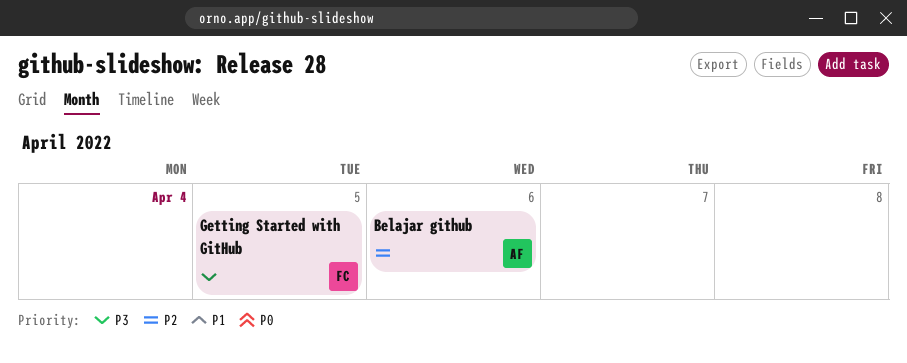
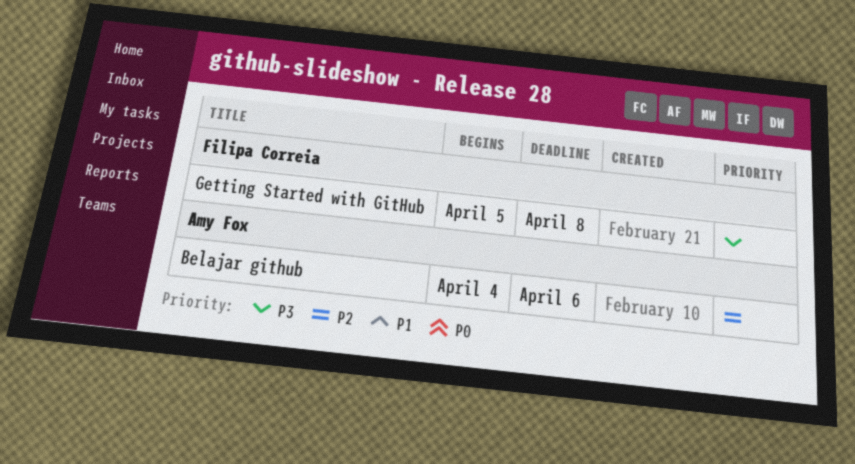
Getting Started with GitHub, due: Apr 5 -> Apr 8

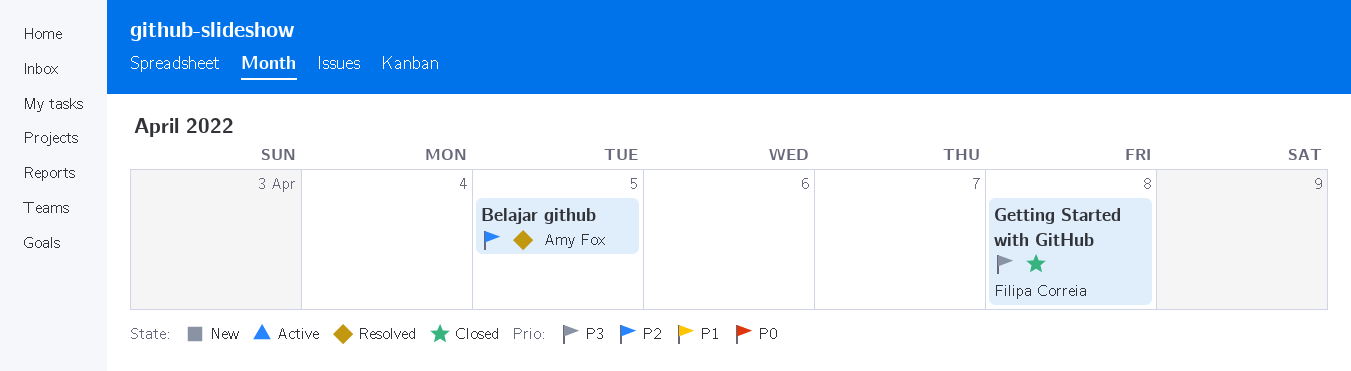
Belajar github, due: Apr 6 -> Apr 5

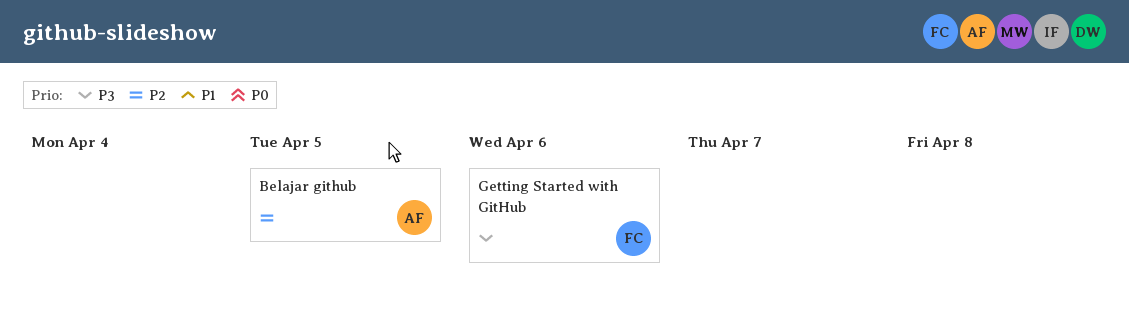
Getting Started with GitHub, due: Apr 8 -> Apr 6

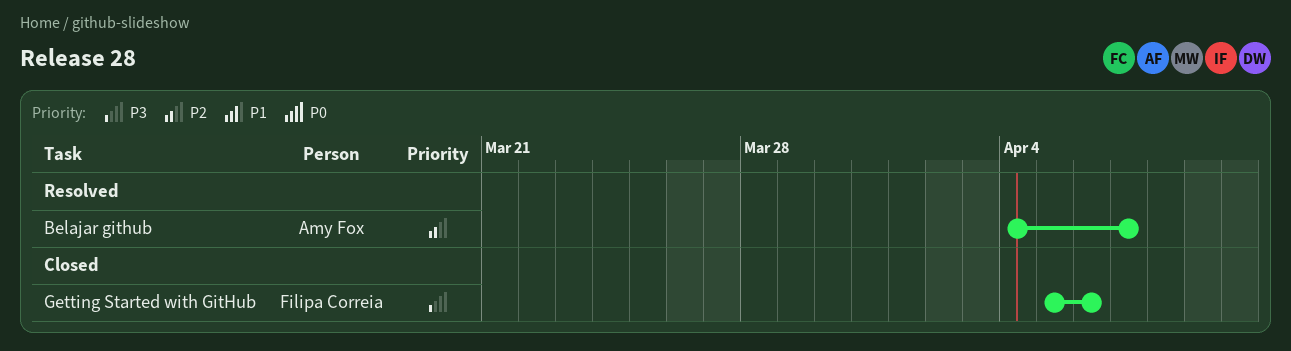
Belajar github, due: Apr 5 -> Apr 7

